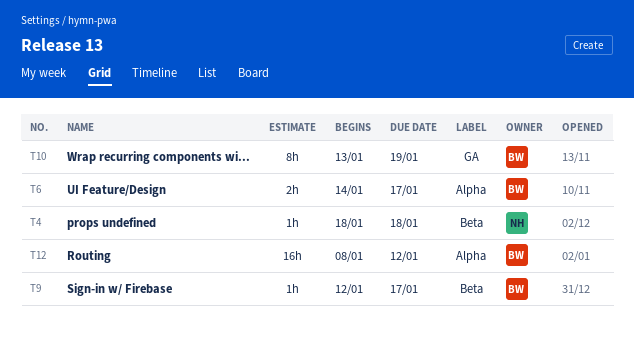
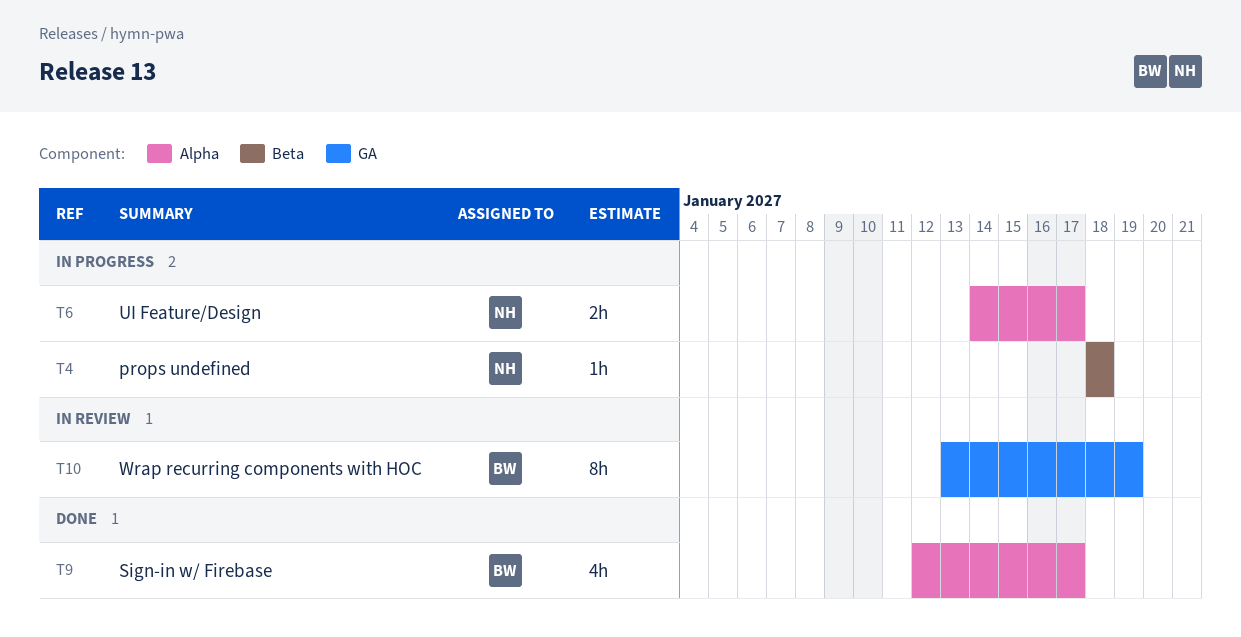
T6, owner: BW -> NH
T9, label: Beta -> Alpha
T9, estimate: 1h -> 4h
T12: present -> none

